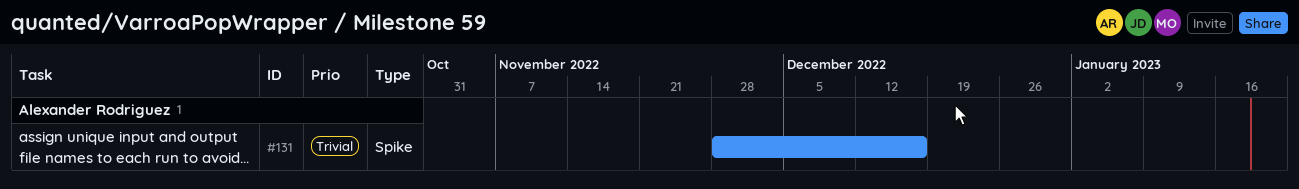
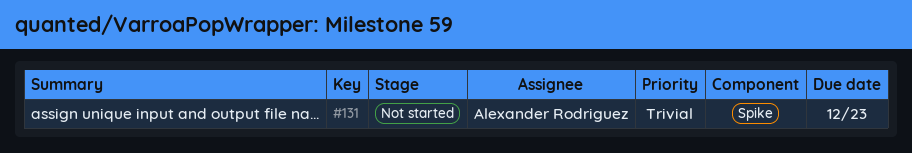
#131, due: Dec 16 -> Dec 23

